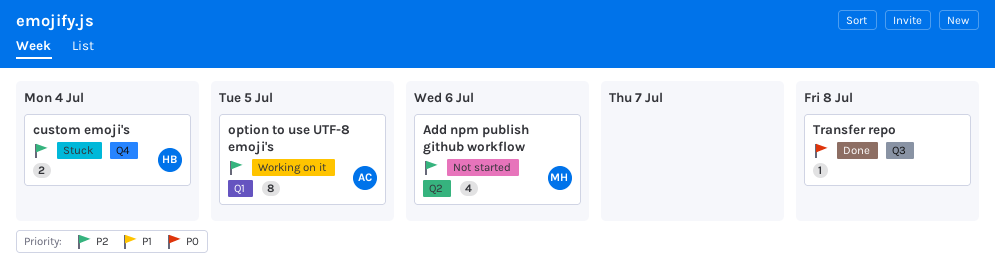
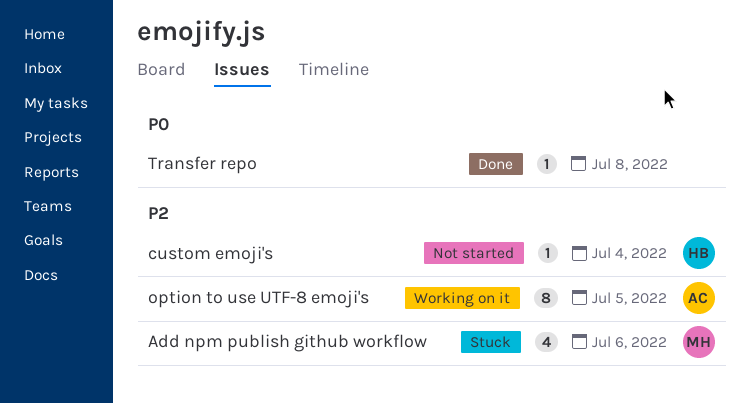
Add npm publish github workflow, status: Not started -> Stuck
custom emoji's, status: Stuck -> Not started
custom emoji's, estimate: 2 -> 1

